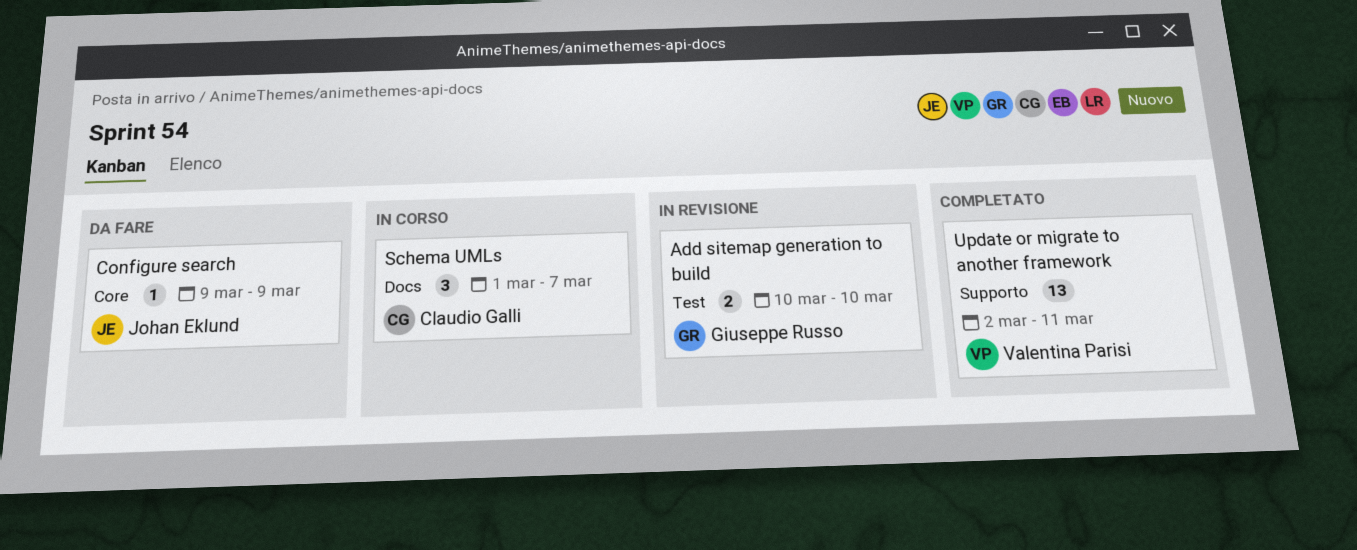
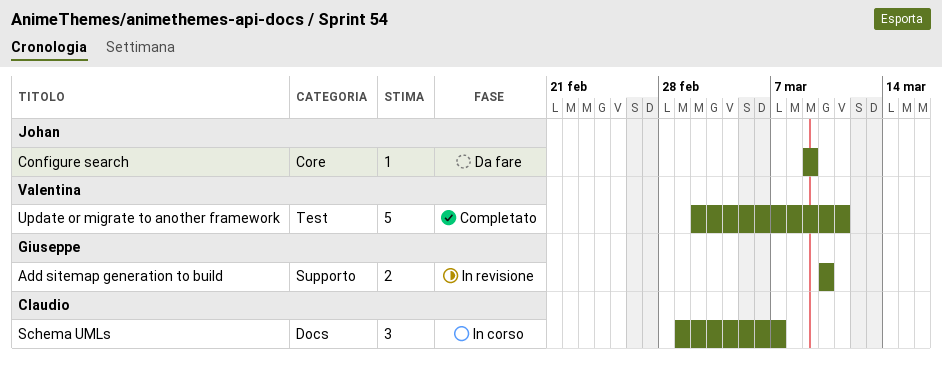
Add sitemap generation to build, label: Test -> Supporto
Update or migrate to another framework, label: Supporto -> Test
Update or migrate to another framework, estimate: 13 -> 5

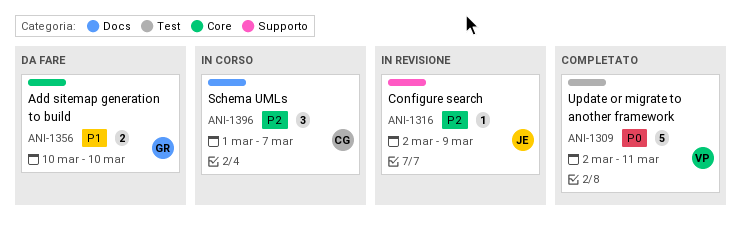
Add sitemap generation to build, status: In revisione -> Da fare
Add sitemap generation to build, label: Supporto -> Core
Configure search, status: Da fare -> In revisione
Configure search, label: Core -> Supporto
Configure search, start: Mar 9 -> Mar 2

